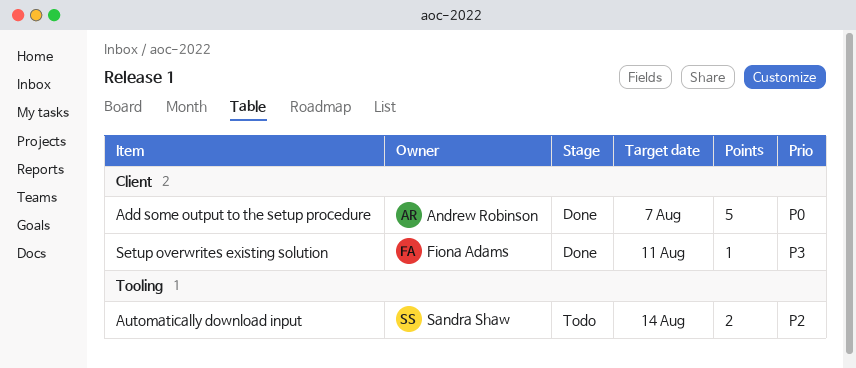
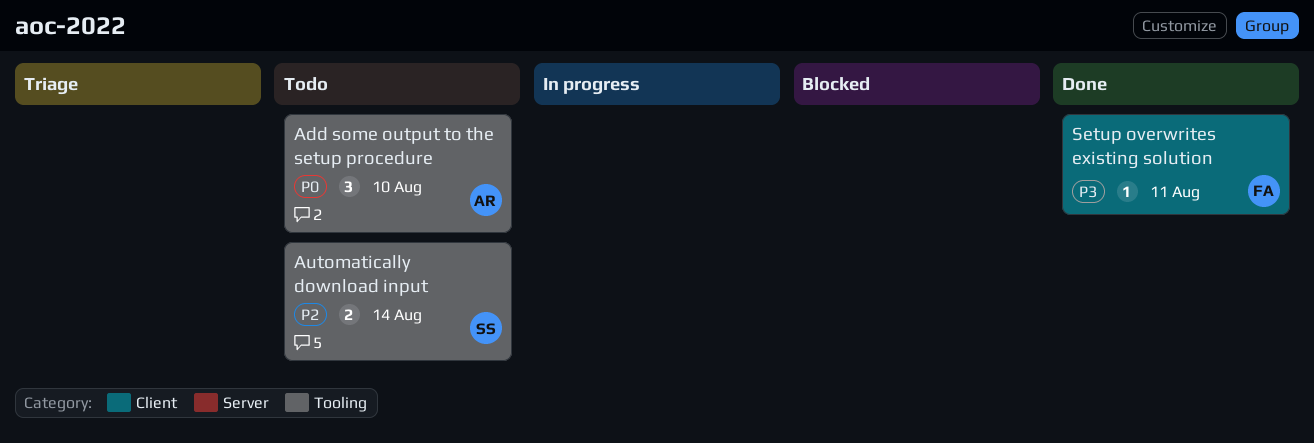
Add some output to the setup procedure, status: Done -> Todo
Add some output to the setup procedure, label: Client -> Tooling
Add some output to the setup procedure, estimate: 5 -> 3
Add some output to the setup procedure, due: Aug 7 -> Aug 10

